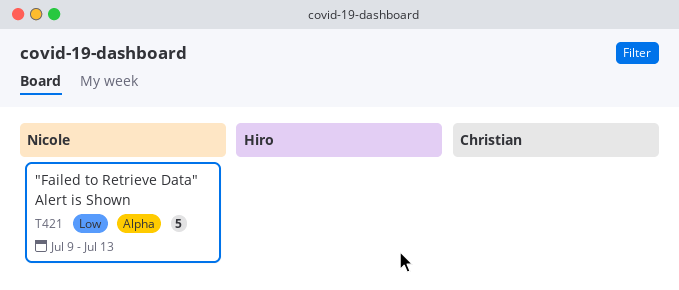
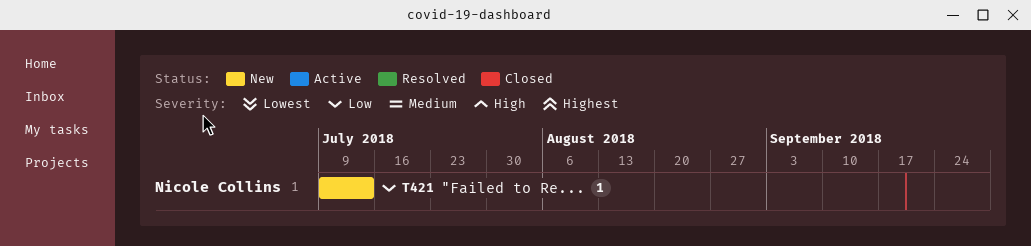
T421, estimate: 5 -> 1

